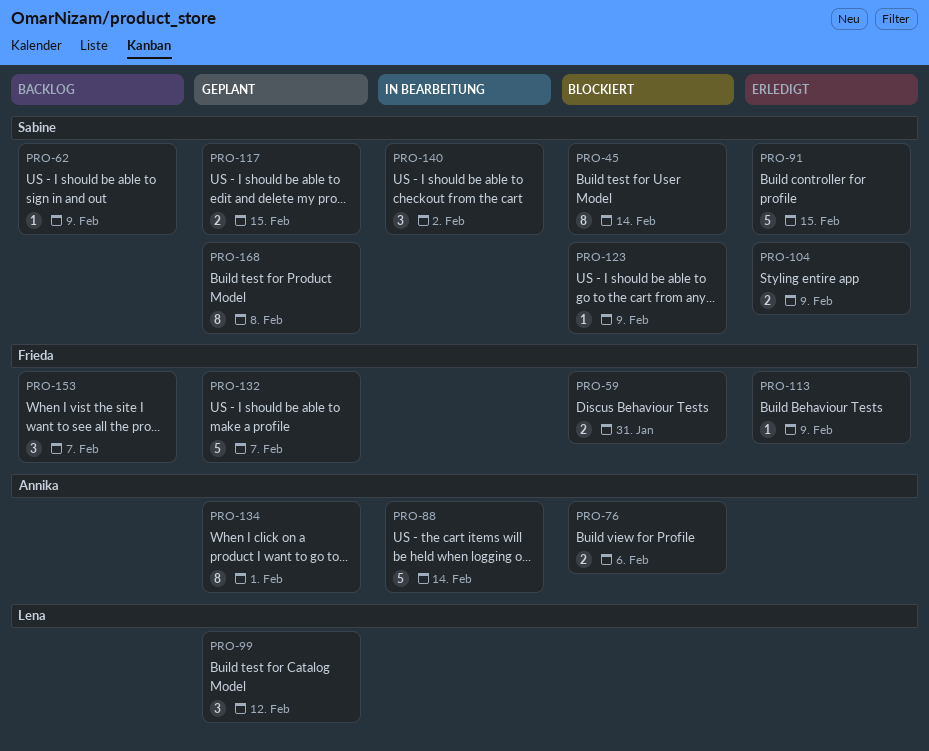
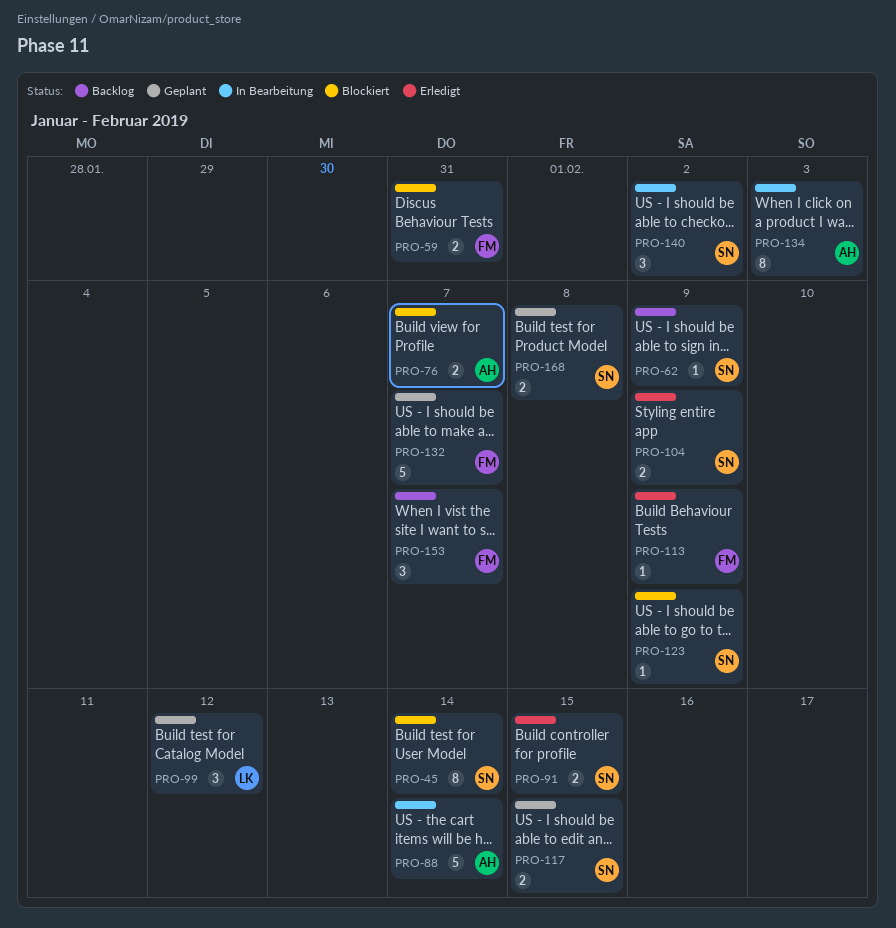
PRO-76, due: Feb 6 -> Feb 7
PRO-91, estimate: 5 -> 2
PRO-134, status: Geplant -> In Bearbeitung
PRO-134, due: Feb 1 -> Feb 3
PRO-168, estimate: 8 -> 2

